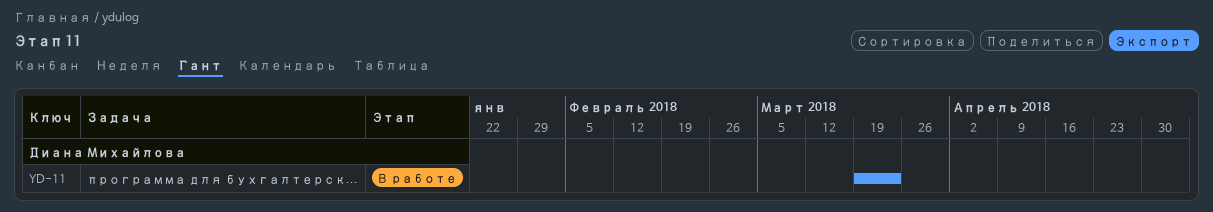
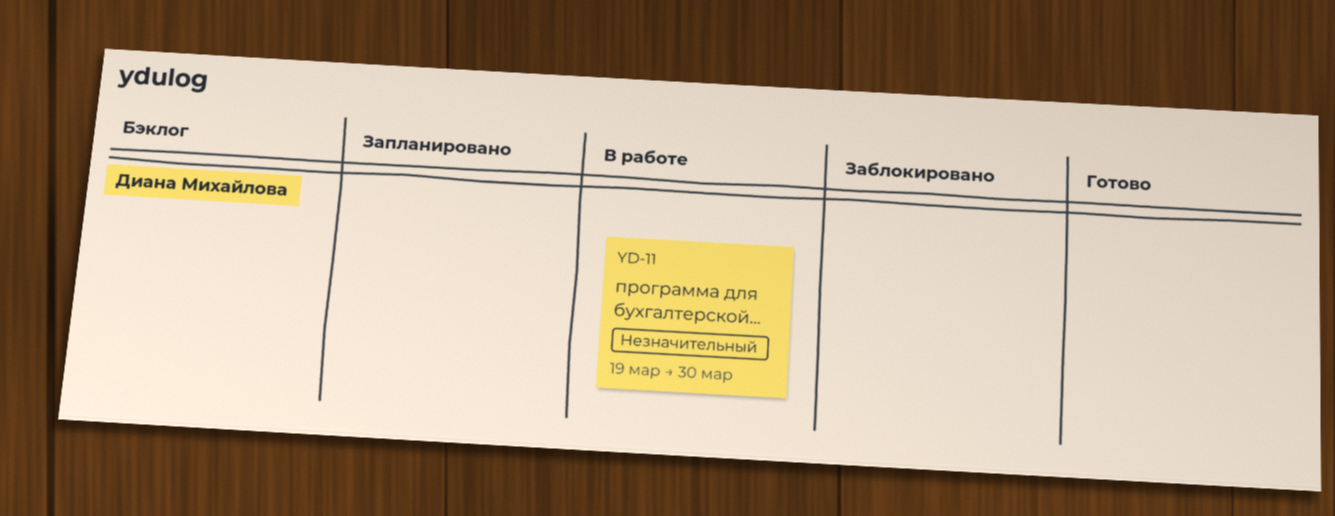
YD-11, due: Mar 23 -> Mar 30

